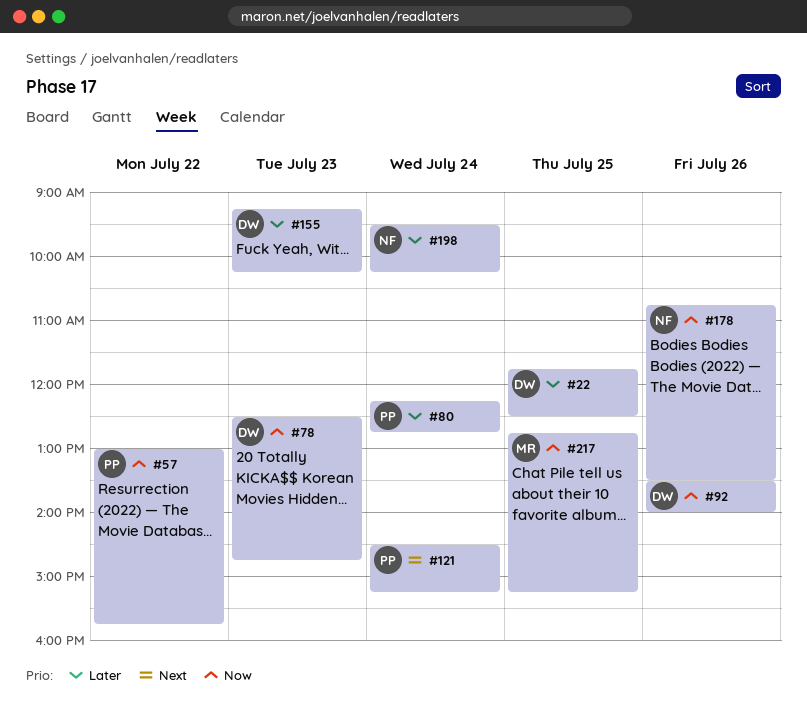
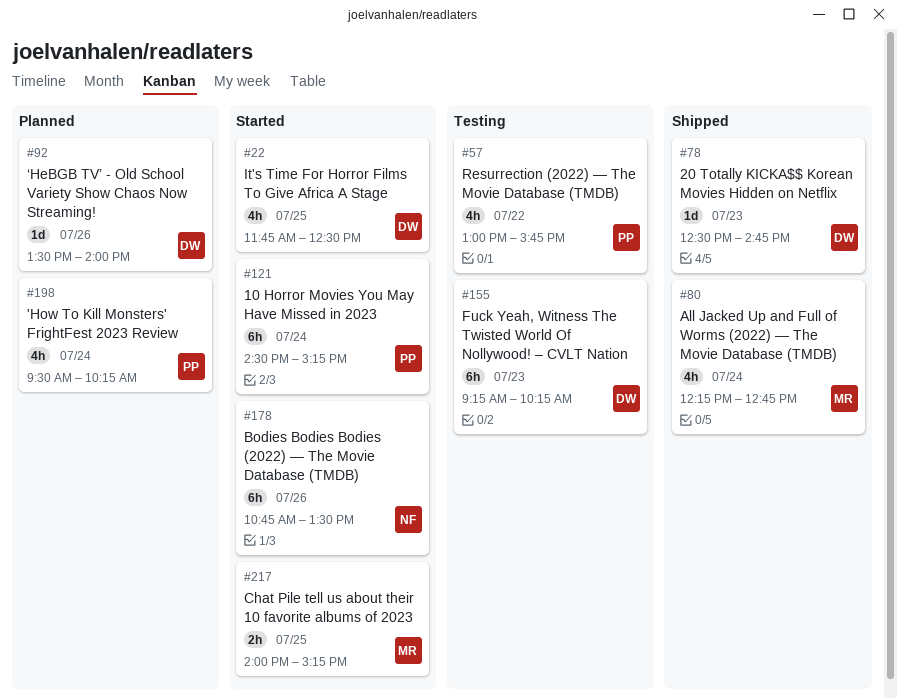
#80, owner: PP -> MR
#198, owner: NF -> PP
#217, begins: 12:45 -> 14:00

